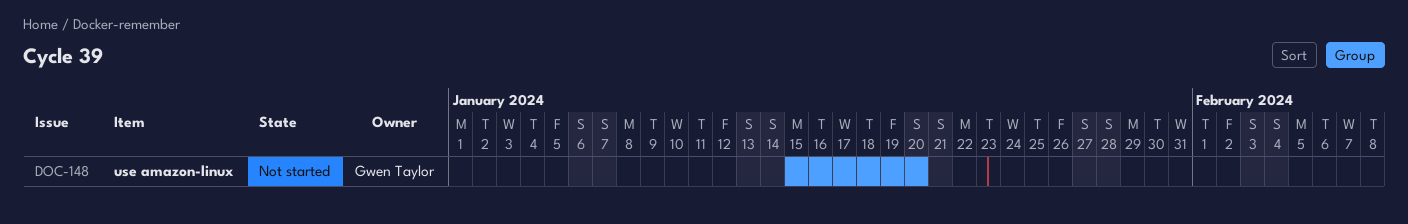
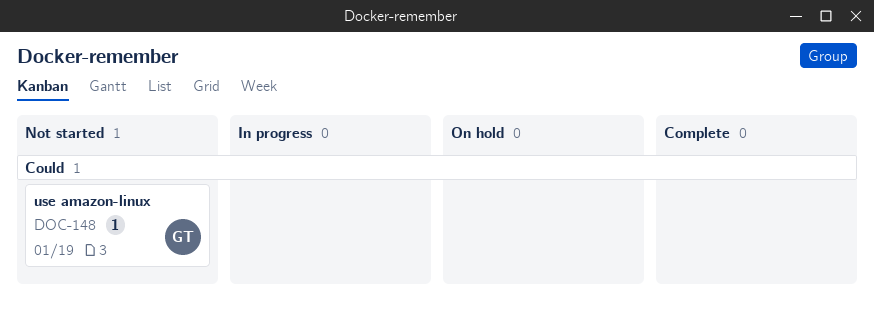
DOC-148, due: Jan 20 -> Jan 19

